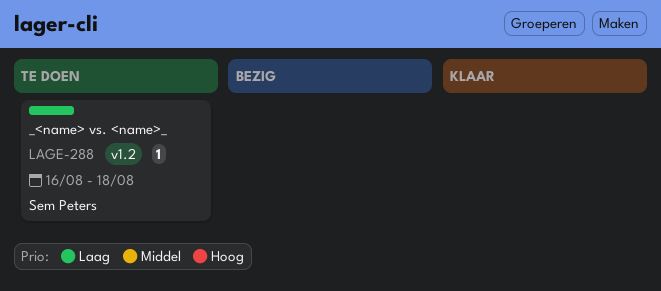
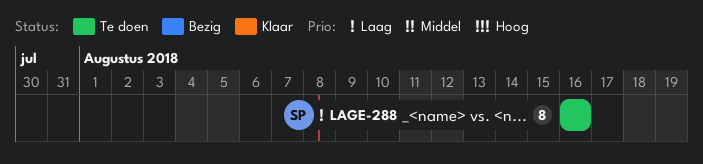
LAGE-288, estimate: 1 -> 8
LAGE-288, due: Aug 18 -> Aug 16

